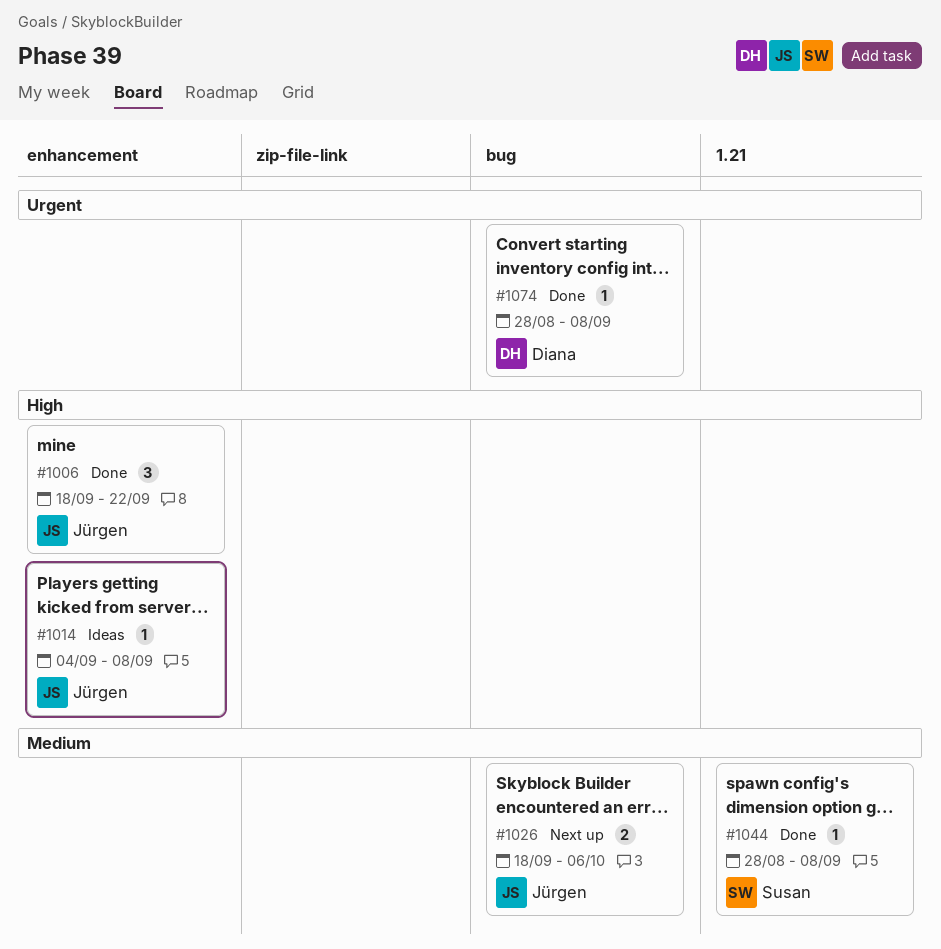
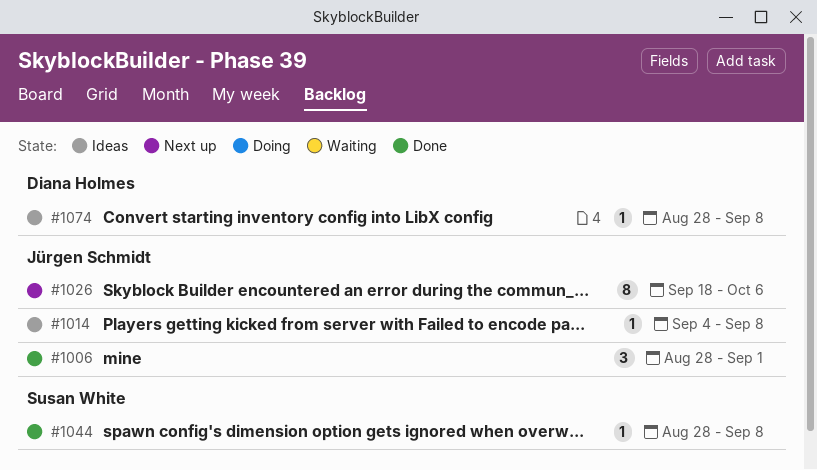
#1006, start: Sep 18 -> Aug 28
#1006, due: Sep 22 -> Sep 1
#1026, estimate: 2 -> 8
#1074, status: Done -> Ideas

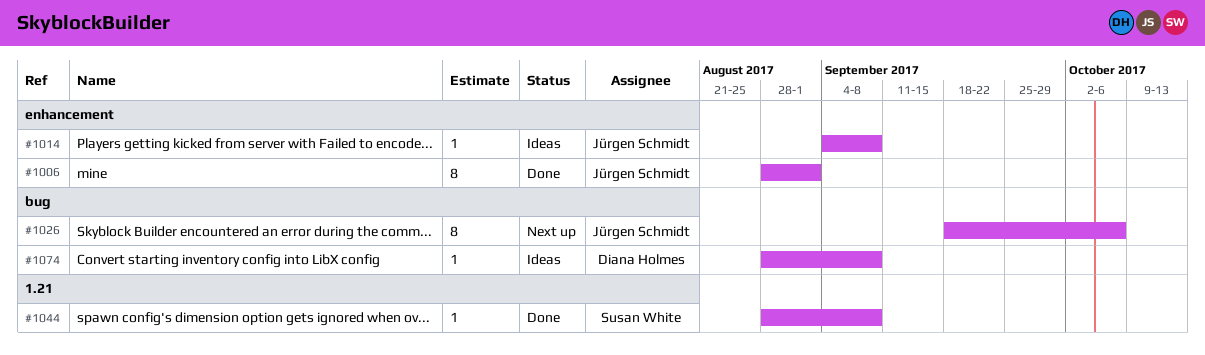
#1006, estimate: 3 -> 8

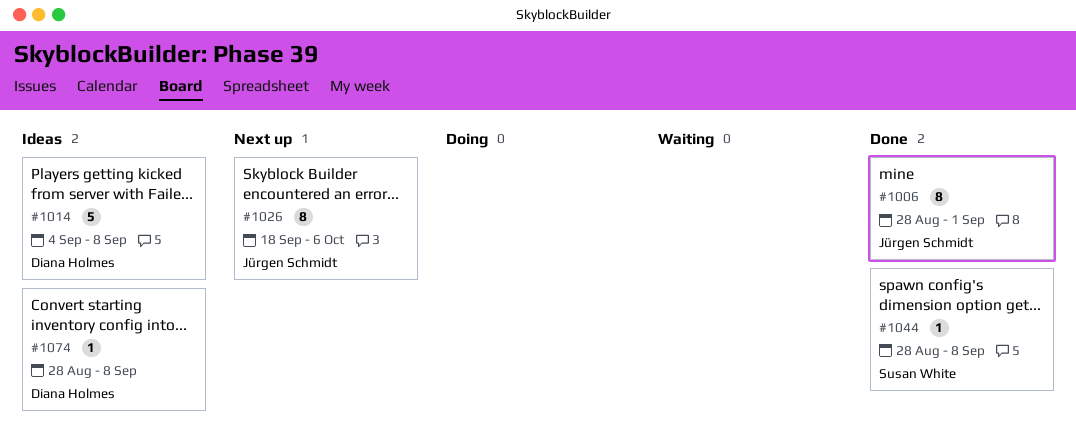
#1014, owner: Jürgen Schmidt -> Diana Holmes
#1014, estimate: 1 -> 5

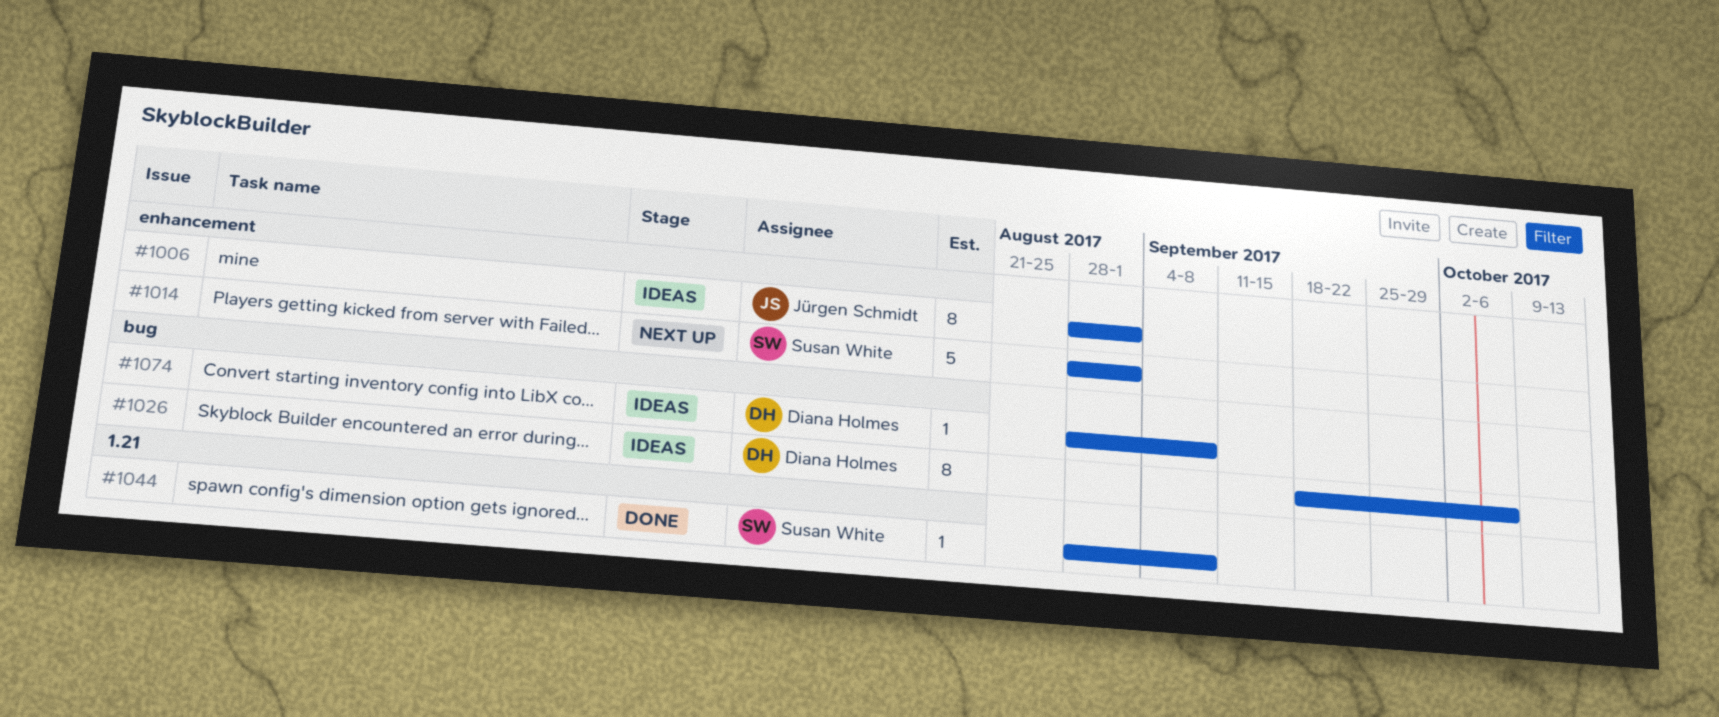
#1006, status: Done -> Ideas
#1014, status: Ideas -> Next up
#1014, owner: Diana Holmes -> Susan White
#1014, start: Sep 4 -> Aug 28
#1014, due: Sep 8 -> Sep 1
#1026, status: Next up -> Ideas
#1026, owner: Jürgen Schmidt -> Diana Holmes

